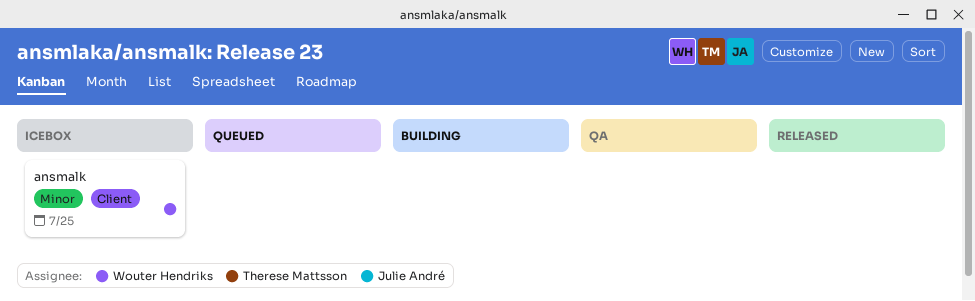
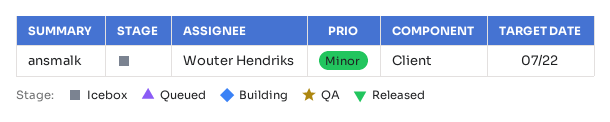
ansmalk, due: Jul 25 -> Jul 22

